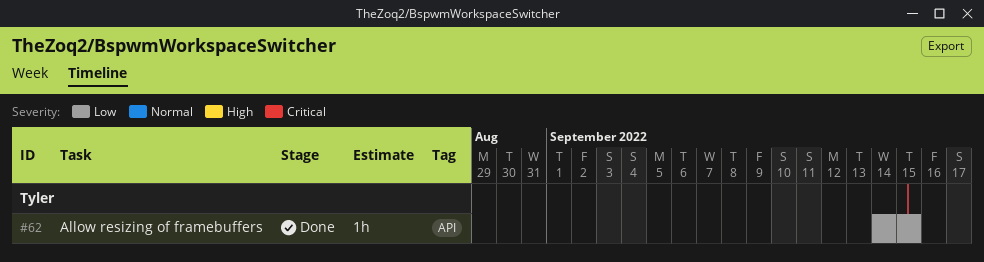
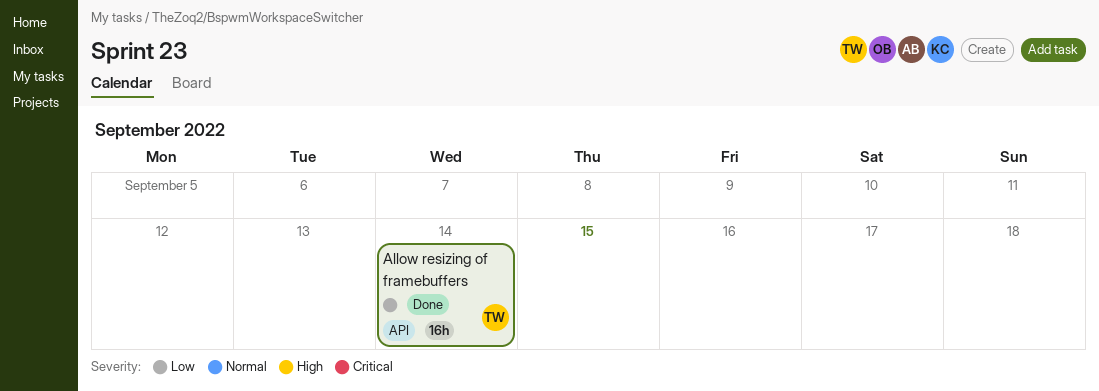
Allow resizing of framebuffers, estimate: 1h -> 16h
Allow resizing of framebuffers, due: Sep 15 -> Sep 14

